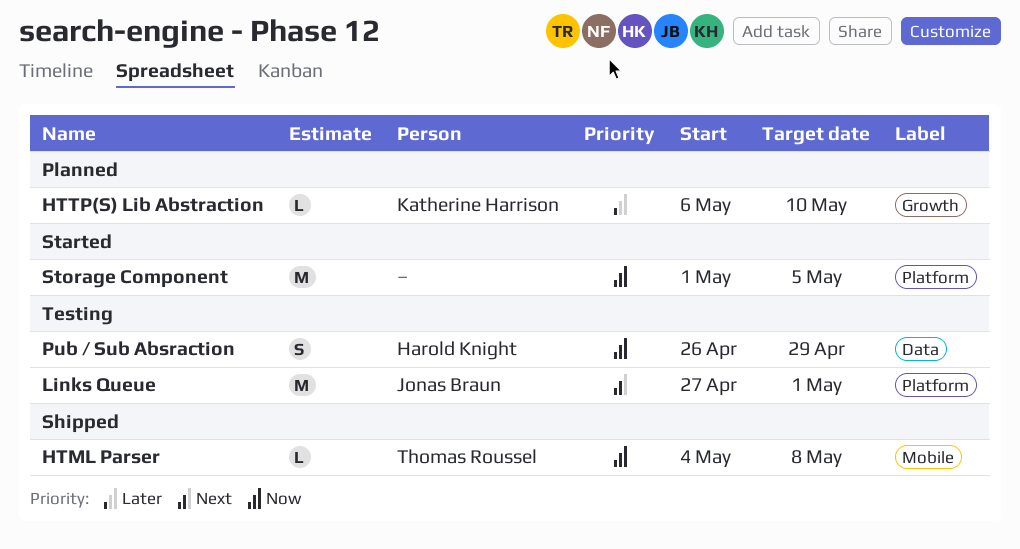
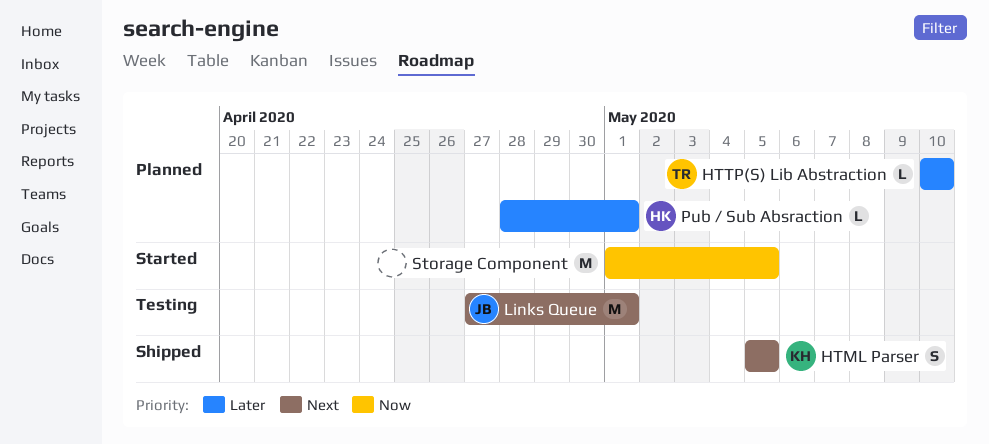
HTML Parser, owner: Thomas Roussel -> Katherine Harrison
HTML Parser, priority: Now -> Next
HTML Parser, estimate: L -> S
HTML Parser, start: May 4 -> May 5
HTML Parser, due: May 8 -> May 5
HTTP(S) Lib Abstraction, owner: Katherine Harrison -> Thomas Roussel
HTTP(S) Lib Abstraction, start: May 6 -> May 10
Pub / Sub Absraction, status: Testing -> Planned
Pub / Sub Absraction, priority: Now -> Later
Pub / Sub Absraction, estimate: S -> L
Pub / Sub Absraction, start: Apr 26 -> Apr 28
Pub / Sub Absraction, due: Apr 29 -> May 1

